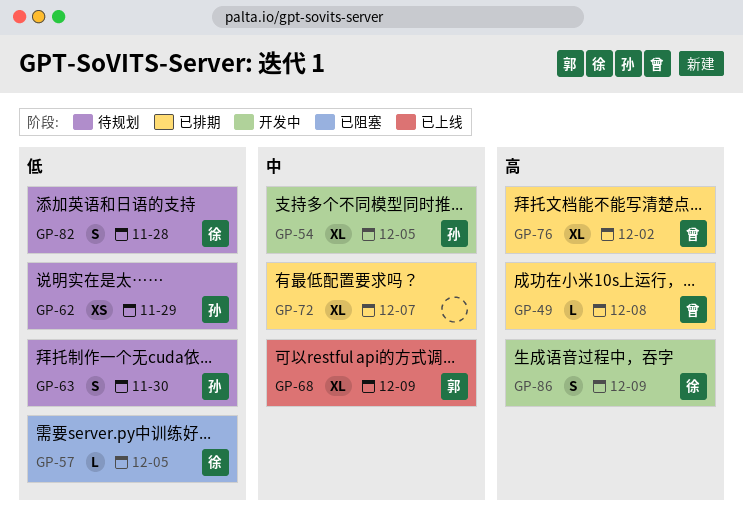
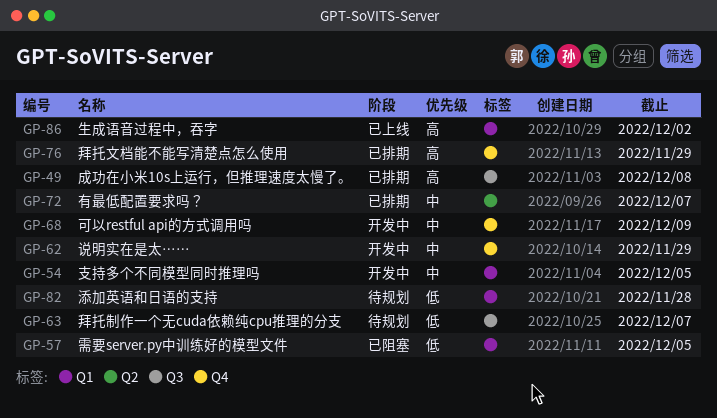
GP-62, status: 待规划 -> 开发中
GP-62, priority: 低 -> 中
GP-63, due: Nov 30 -> Dec 7
GP-68, status: 已上线 -> 开发中
GP-76, due: Dec 2 -> Nov 29
GP-86, status: 开发中 -> 已上线
GP-86, due: Dec 9 -> Dec 2

